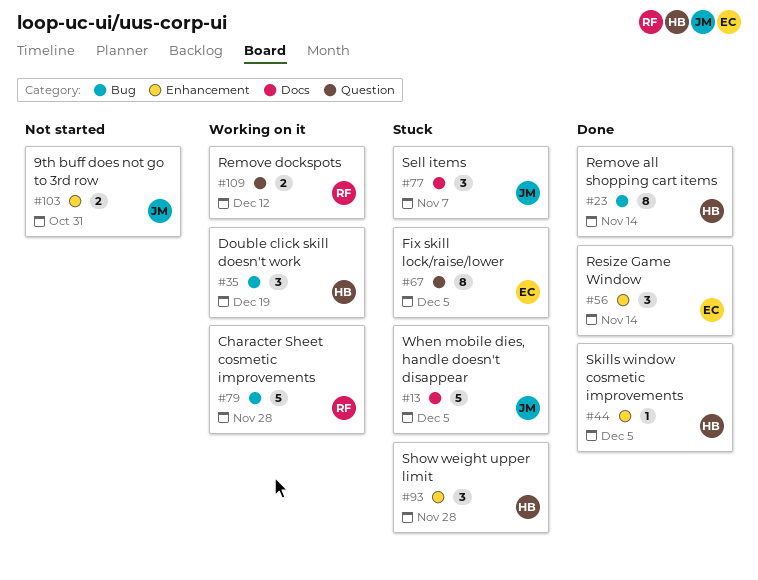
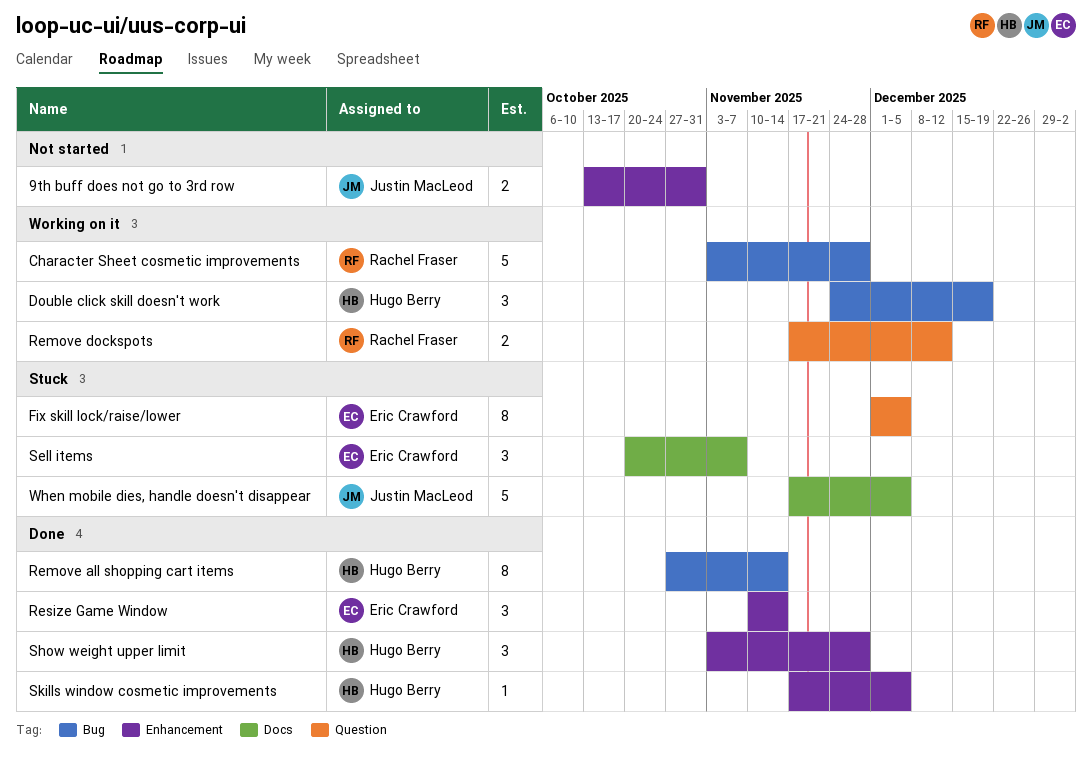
Sell items, owner: Justin MacLeod -> Eric Crawford
Show weight upper limit, status: Stuck -> Done

